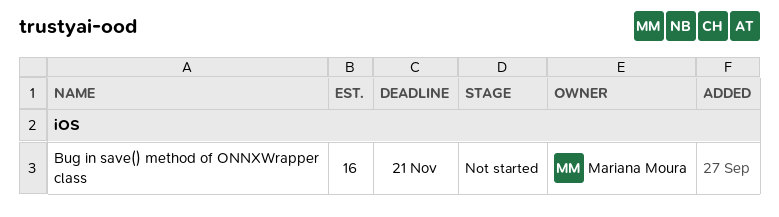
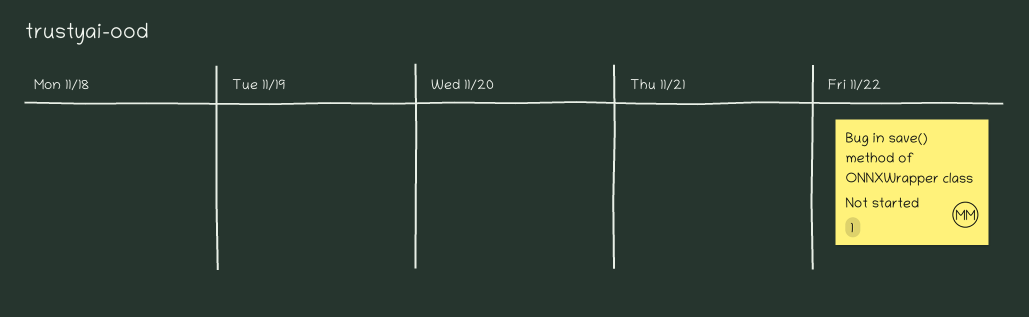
Bug in save() method of ONNXWrapper class, estimate: 16 -> 1
Bug in save() method of ONNXWrapper class, due: Nov 21 -> Nov 22

